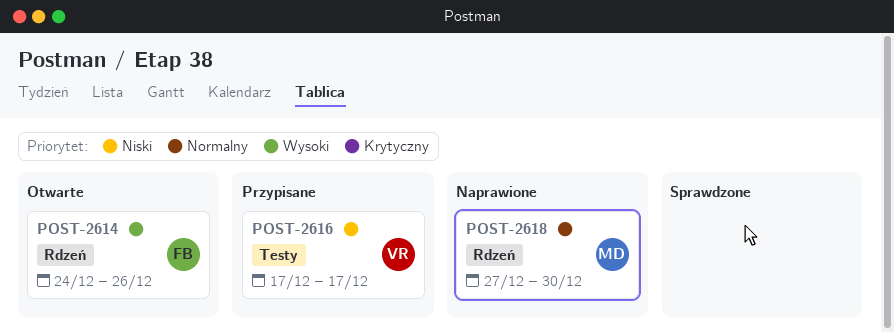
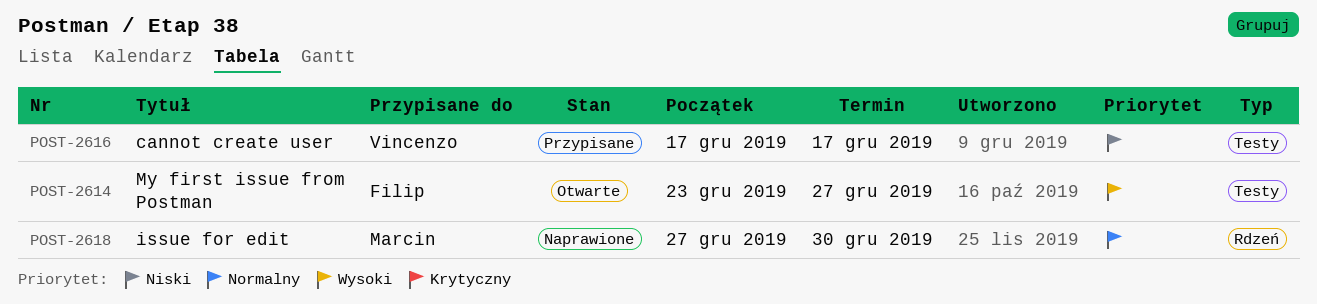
POST-2614, label: Rdzeń -> Testy
POST-2614, start: Dec 24 -> Dec 23
POST-2614, due: Dec 26 -> Dec 27

